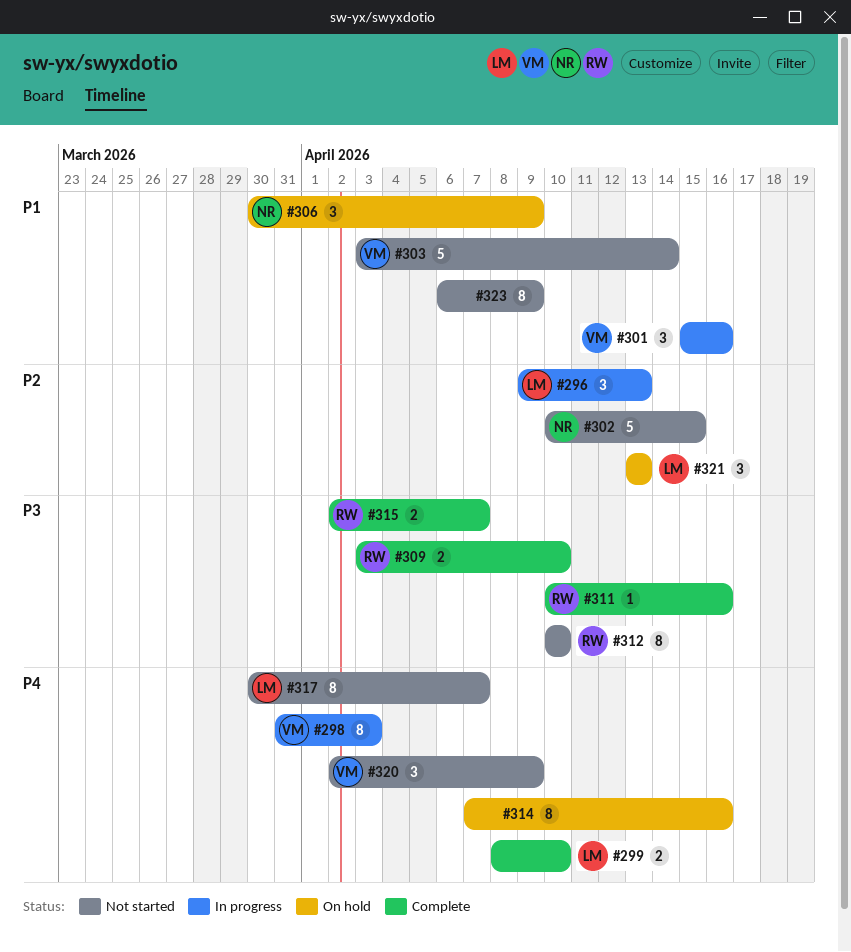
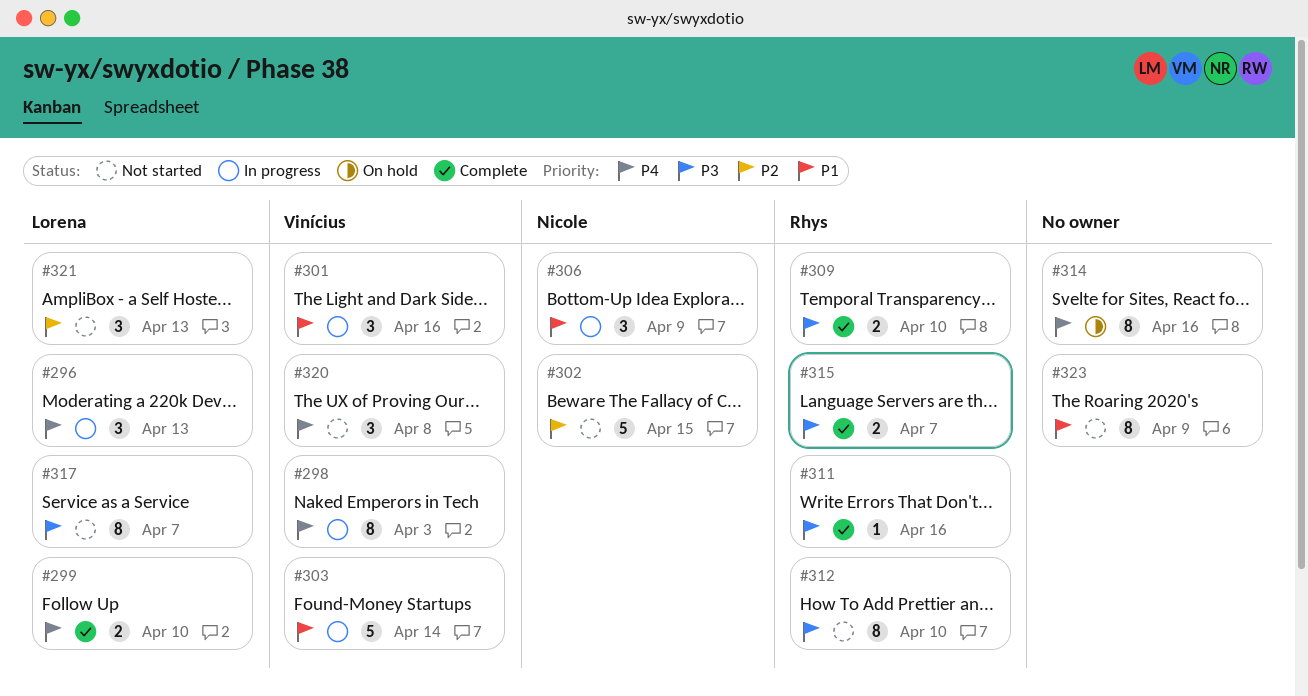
#296, priority: P2 -> P4
#303, status: Not started -> In progress
#306, status: On hold -> In progress
#317, priority: P4 -> P3
#320, due: Apr 9 -> Apr 8
#321, status: On hold -> Not started

